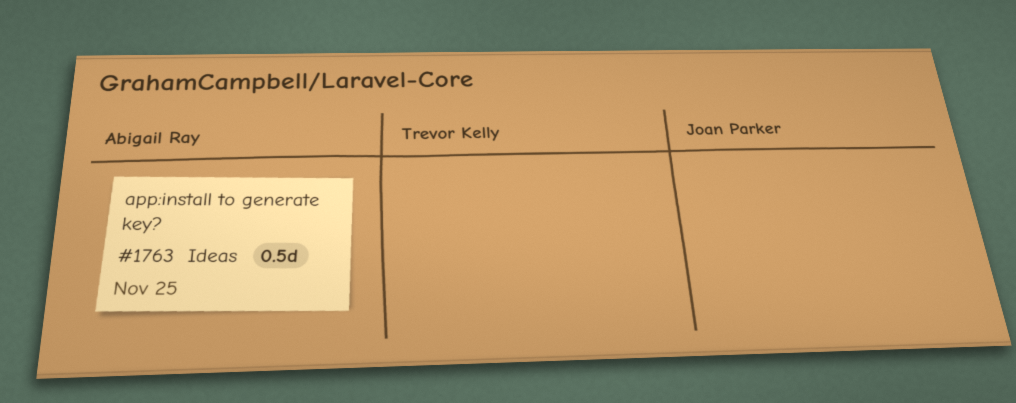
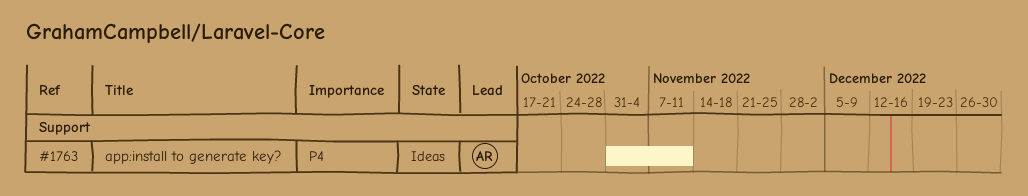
#1763, due: Nov 25 -> Nov 11

